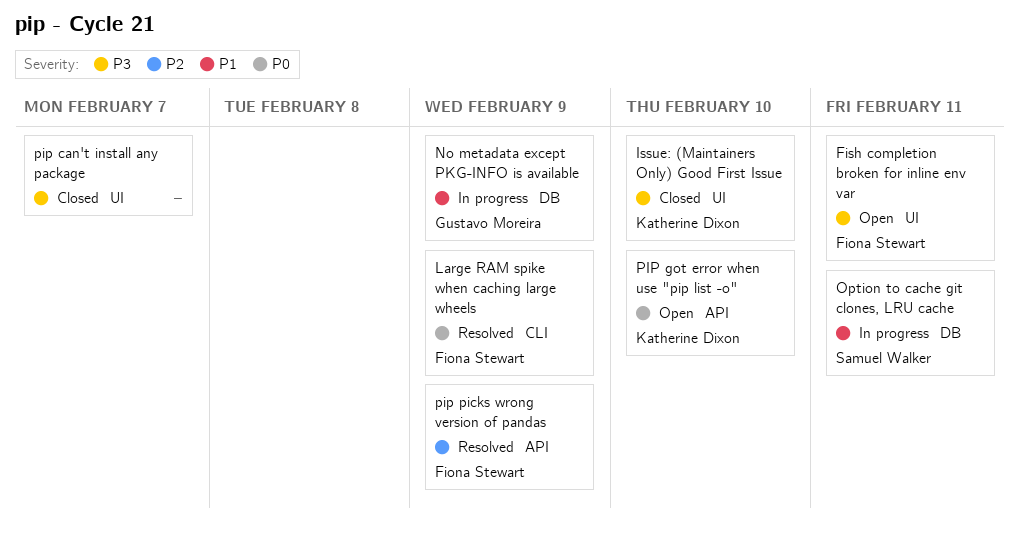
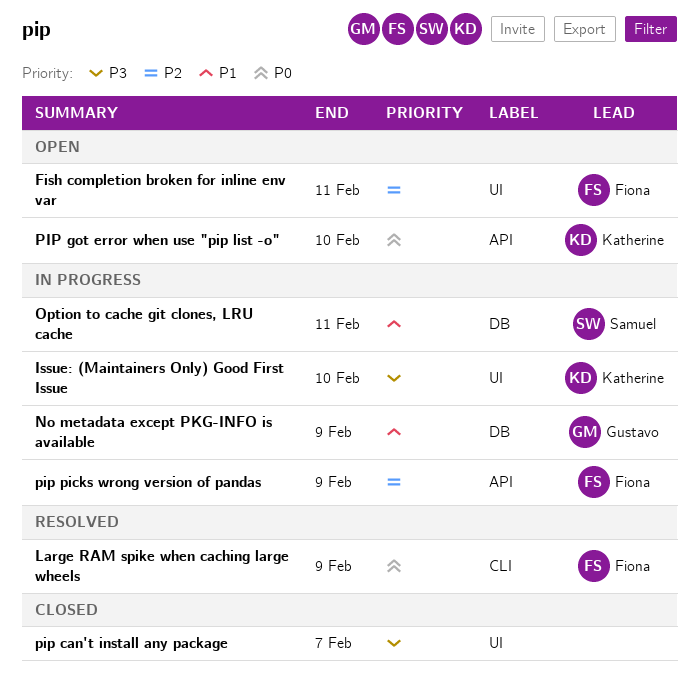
Fish completion broken for inline env var, priority: P3 -> P2
Issue: (Maintainers Only) Good First Issue, status: Closed -> In progress
pip picks wrong version of pandas, status: Resolved -> In progress

